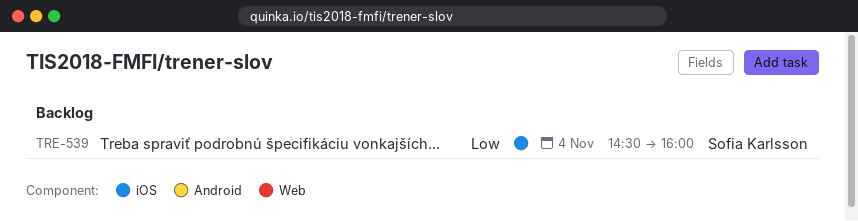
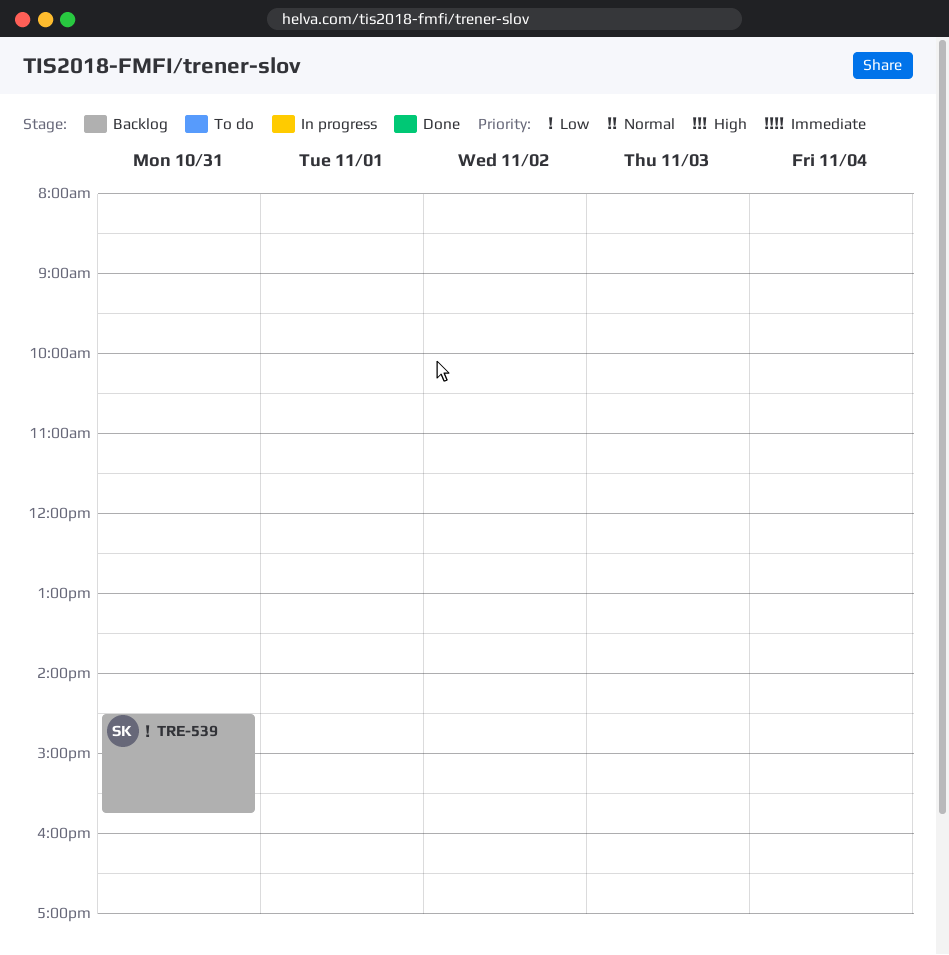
TRE-539, day: Nov 4 -> Oct 31
TRE-539, ends: 16:00 -> 15:45

